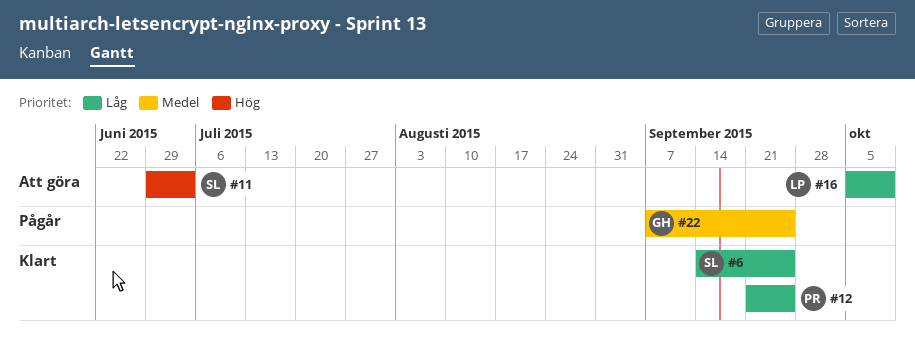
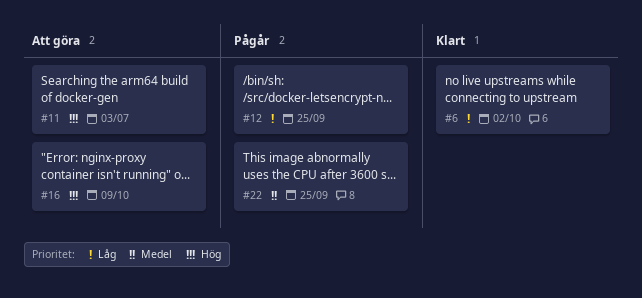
#6, due: Sep 25 -> Oct 2
#12, status: Klart -> Pågår
#16, priority: Låg -> Hög

